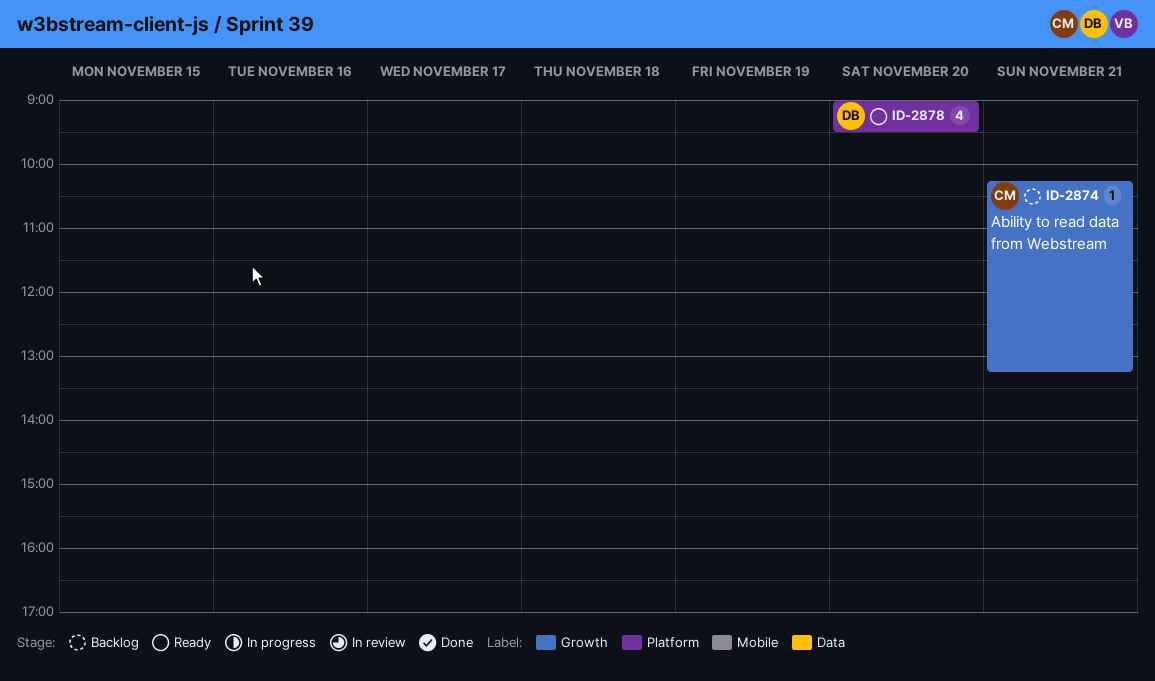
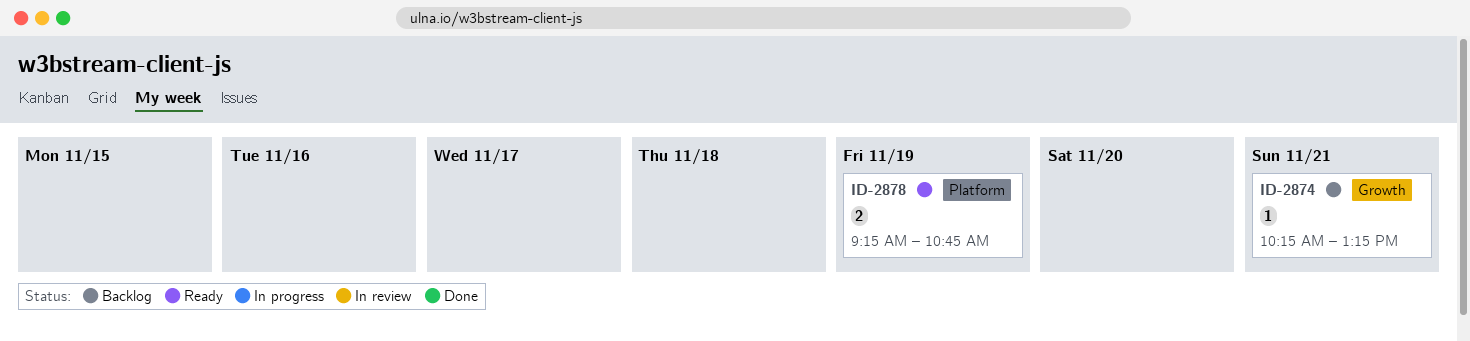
ID-2878, estimate: 4 -> 2
ID-2878, day: Nov 20 -> Nov 19
ID-2878, begins: 09:00 -> 09:15
ID-2878, ends: 09:30 -> 10:45

